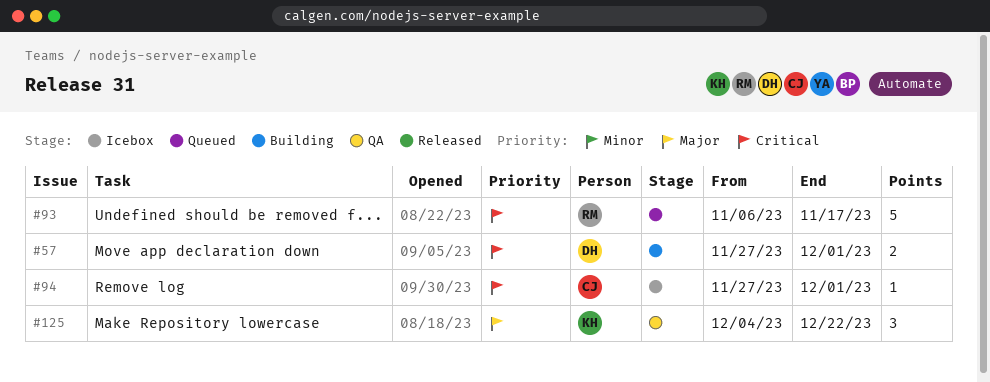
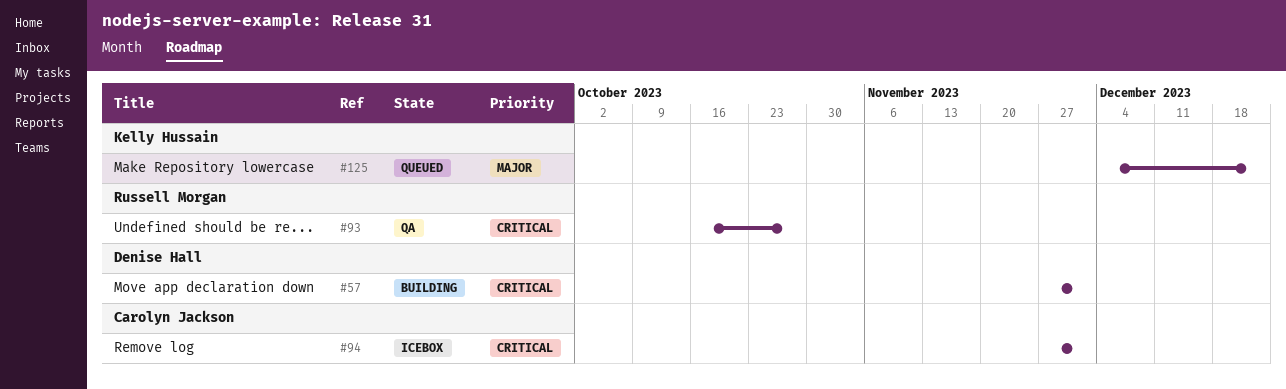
#93, status: Queued -> QA
#93, start: Nov 6 -> Oct 16
#93, due: Nov 17 -> Oct 27
#125, status: QA -> Queued

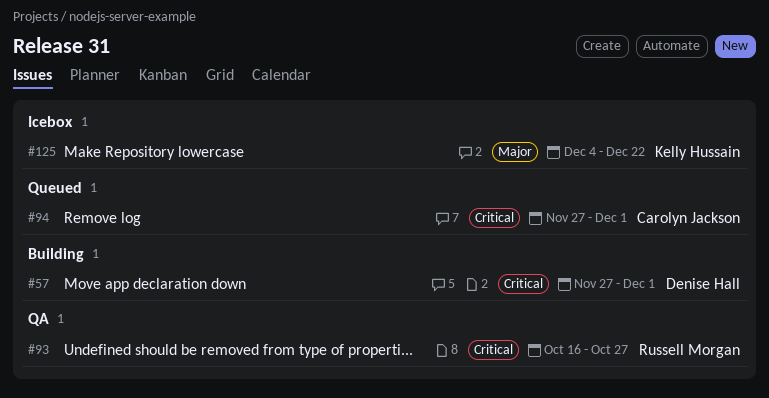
#94, status: Icebox -> Queued
#125, status: Queued -> Icebox

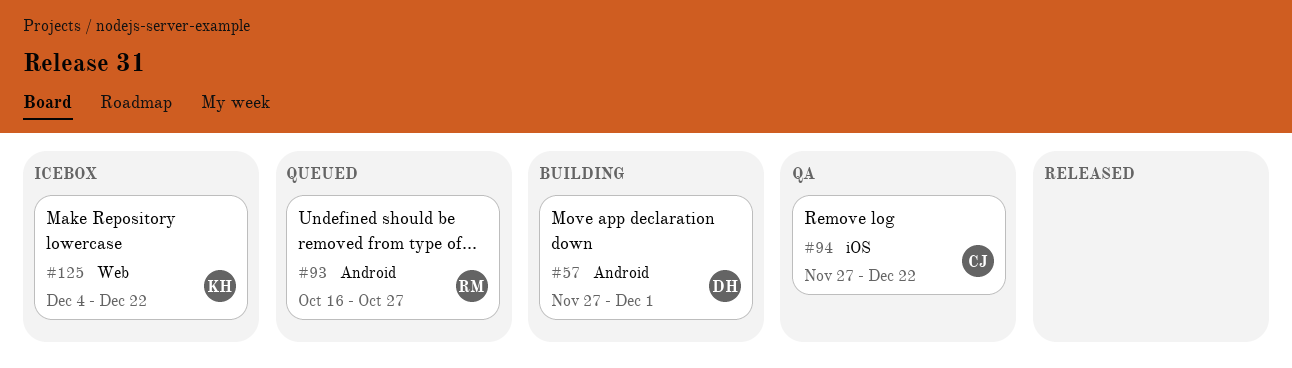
#93, status: QA -> Queued
#94, status: Queued -> QA
#94, due: Dec 1 -> Dec 22

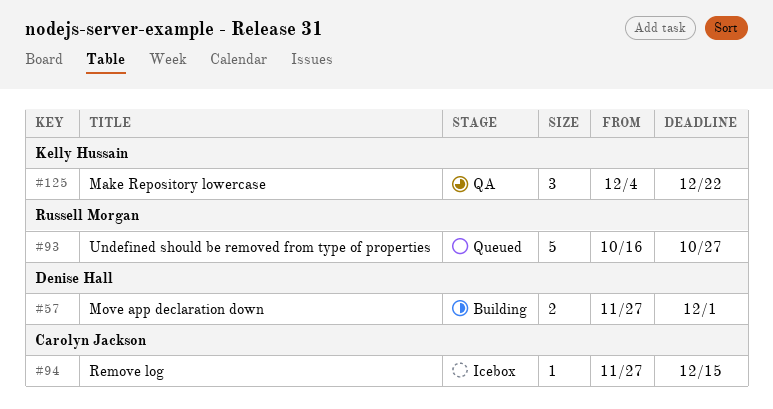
#94, status: QA -> Icebox
#94, due: Dec 22 -> Dec 15
#125, status: Icebox -> QA

